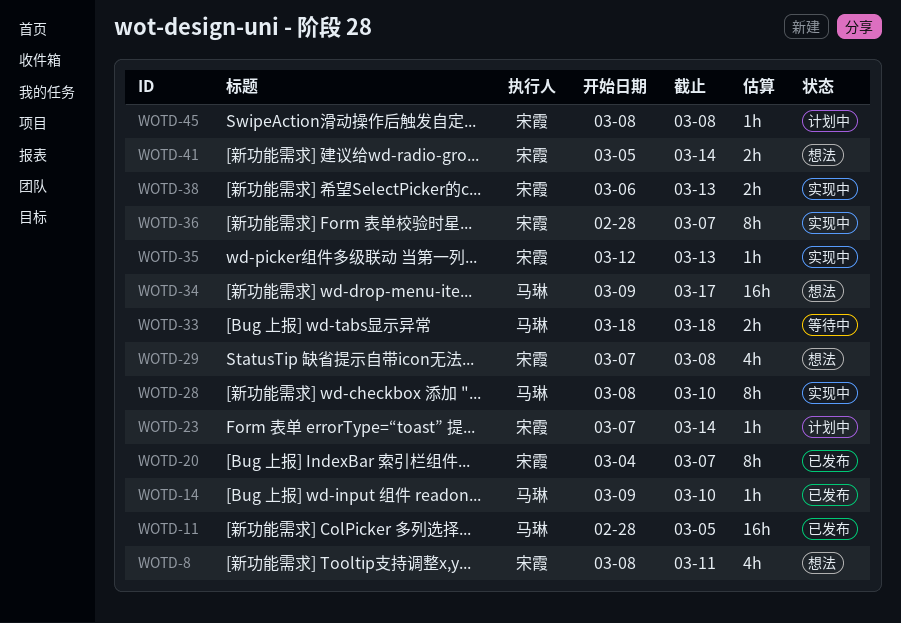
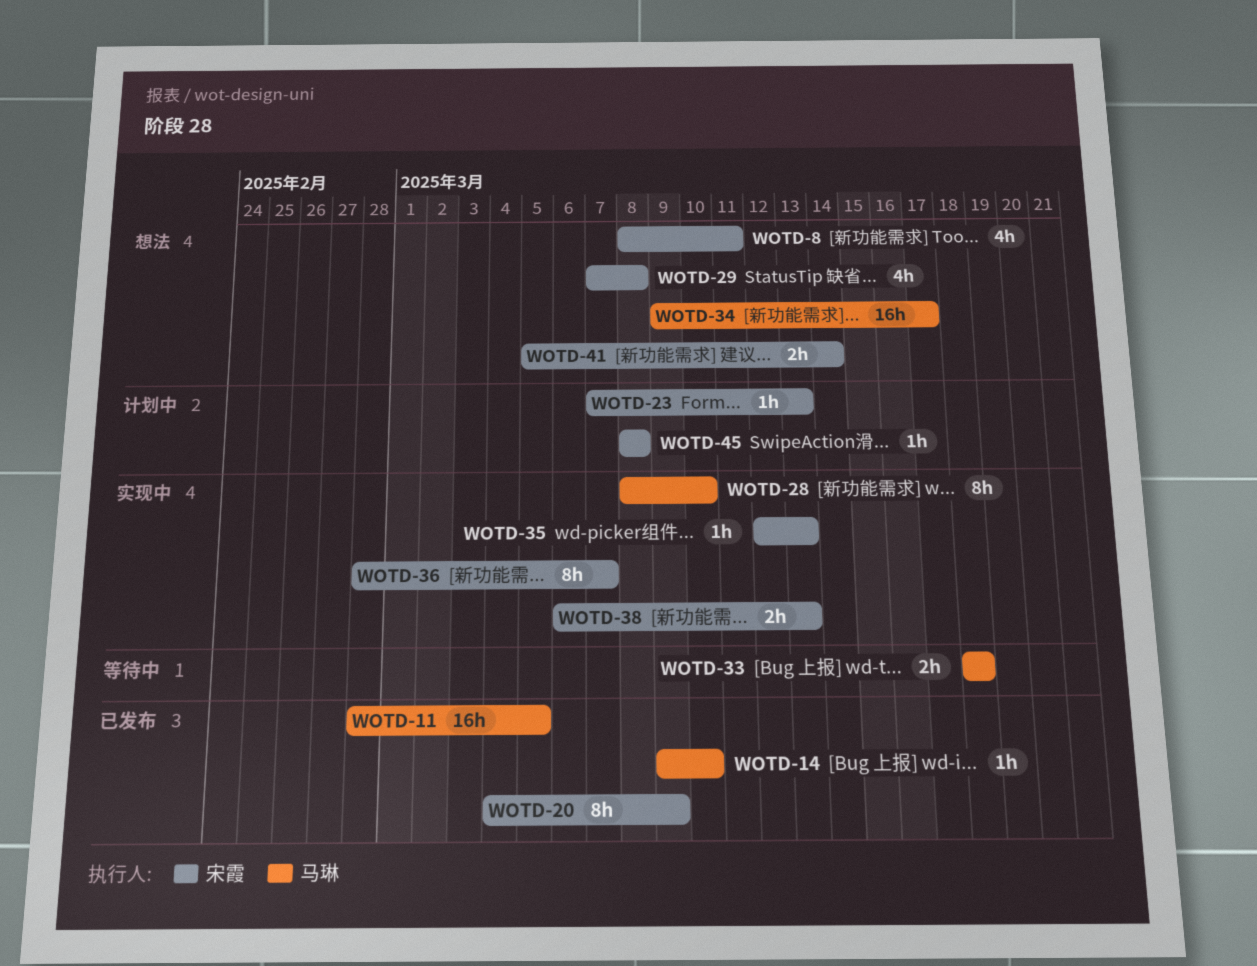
WOTD-20, due: Mar 7 -> Mar 9
WOTD-23, due: Mar 14 -> Mar 13

